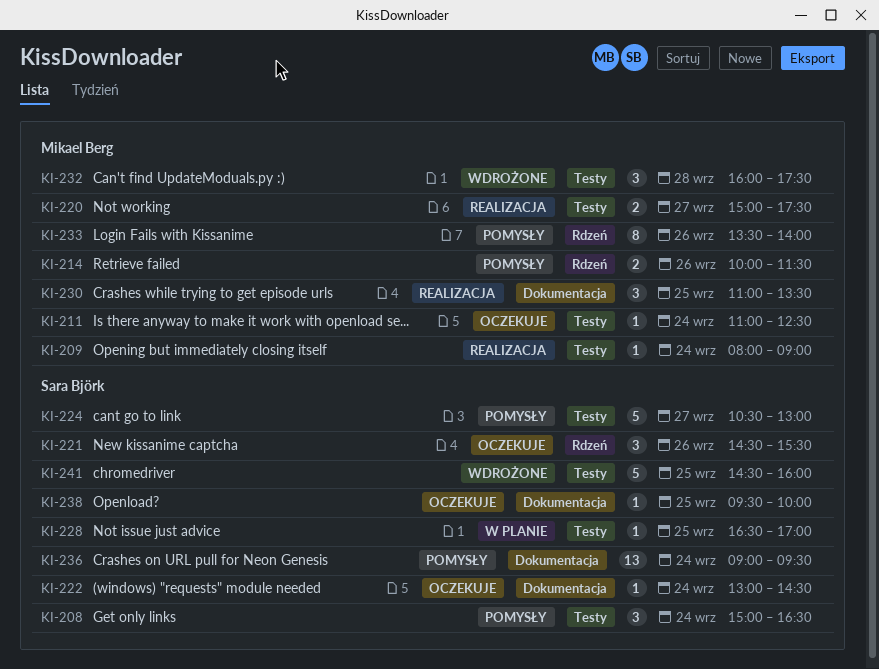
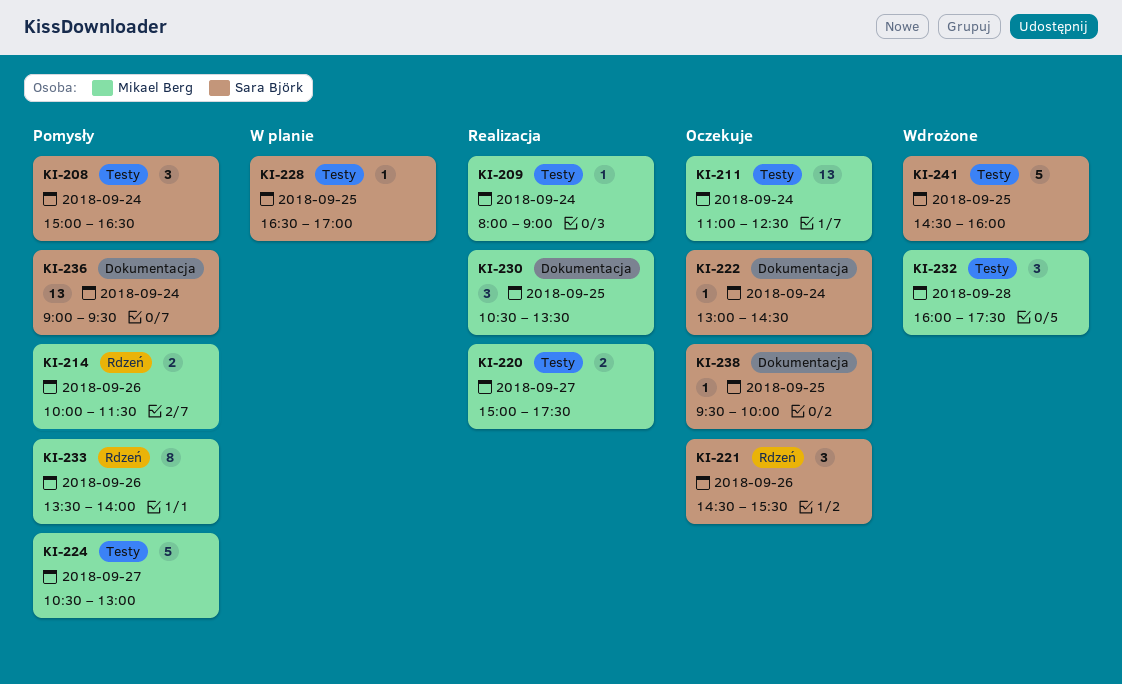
KI-211, estimate: 1 -> 13
KI-224, owner: Sara Björk -> Mikael Berg
KI-230, begins: 11:00 -> 10:30

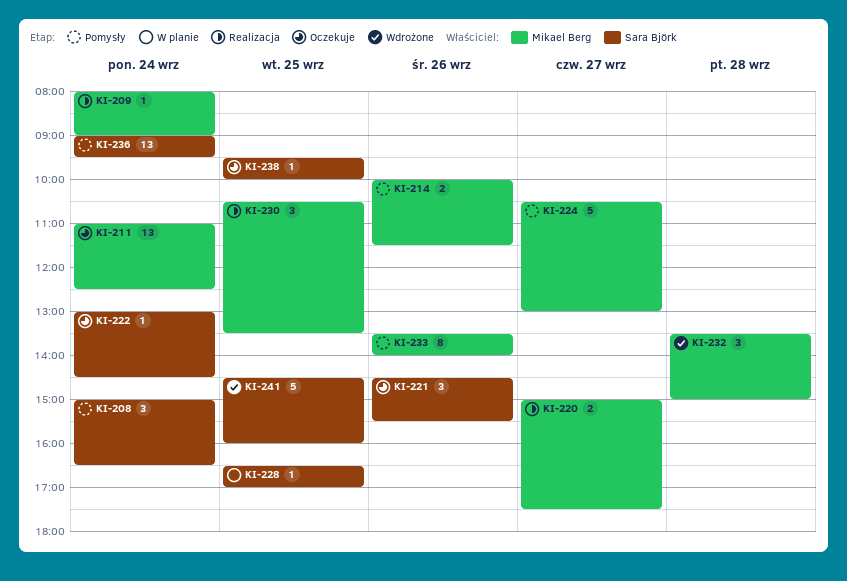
KI-232, begins: 16:00 -> 13:30
KI-232, ends: 17:30 -> 15:00

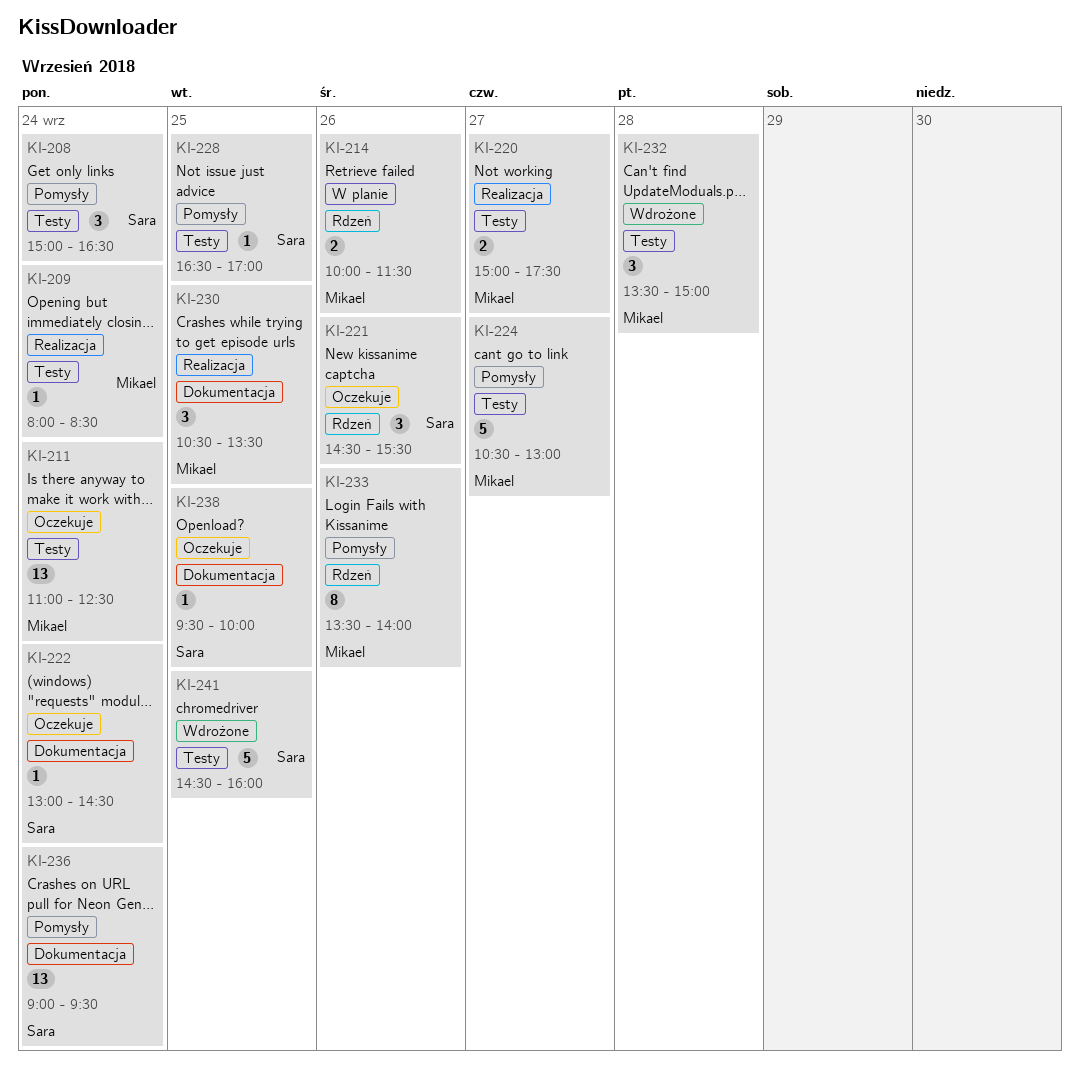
KI-209, ends: 09:00 -> 08:30
KI-214, status: Pomysły -> W planie
KI-228, status: W planie -> Pomysły

